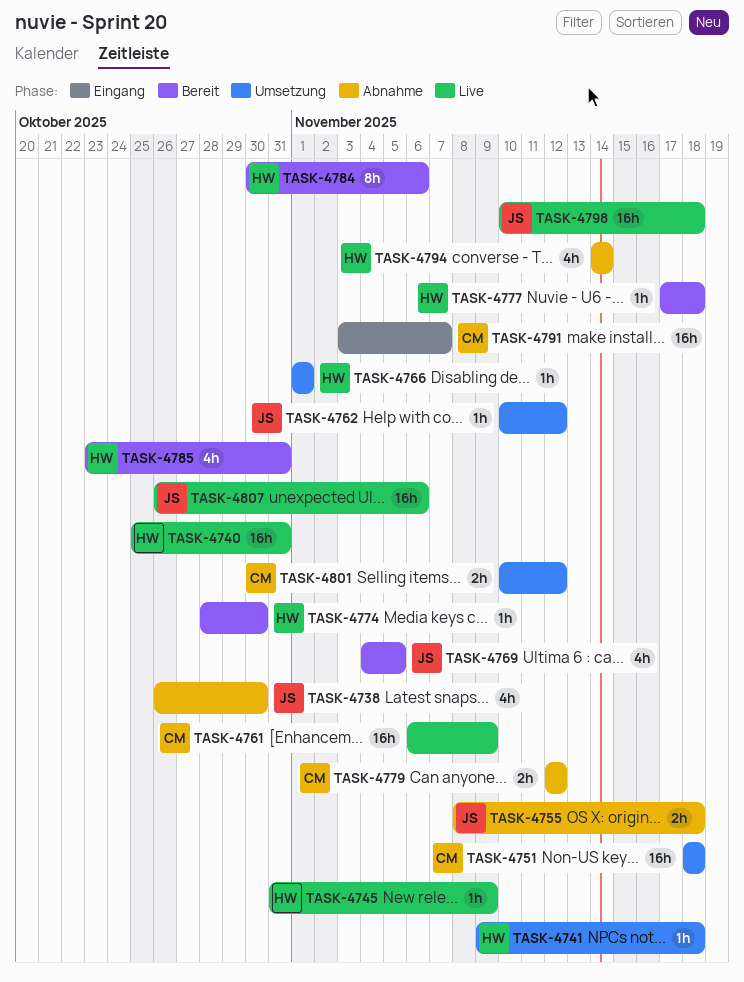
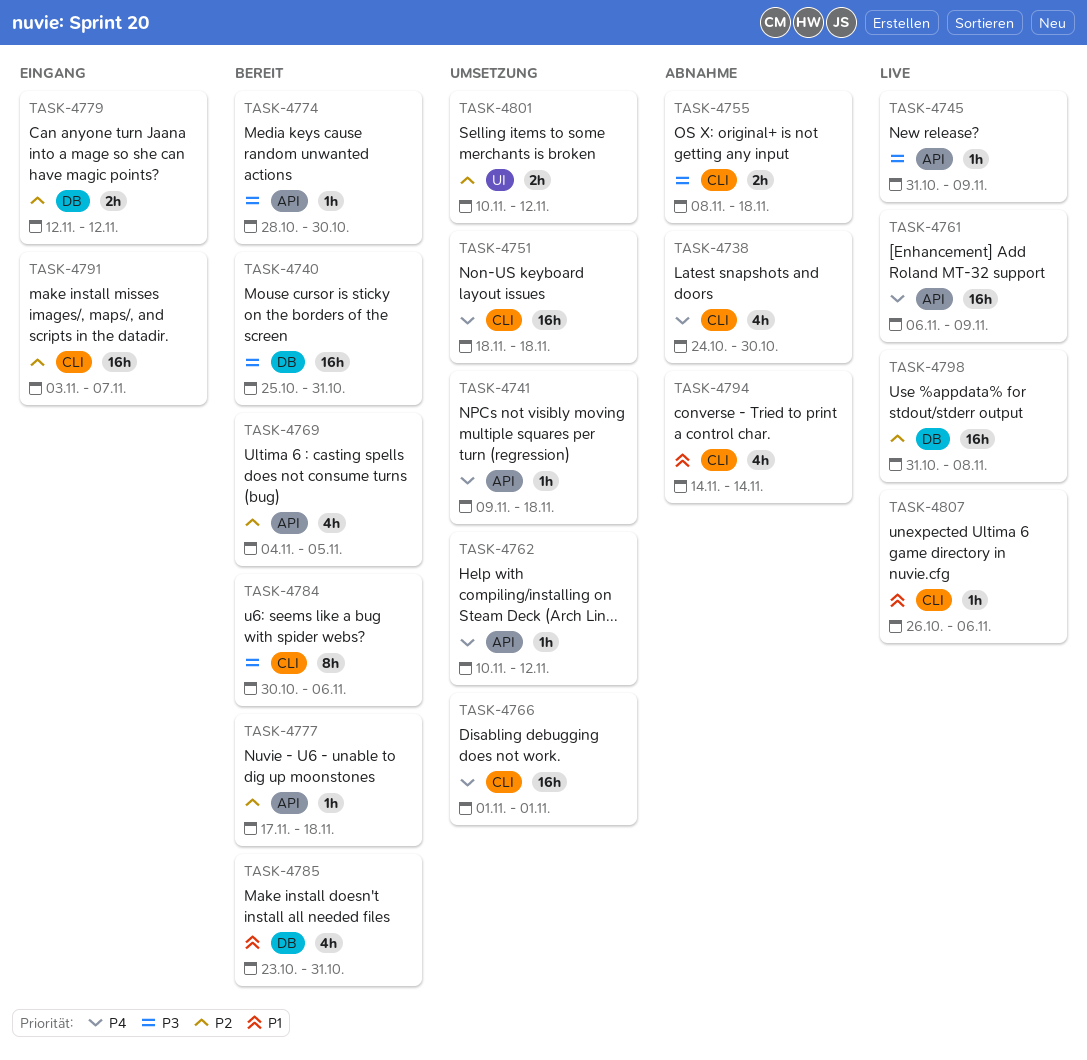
TASK-4738, start: Oct 26 -> Oct 24
TASK-4740, status: Live -> Bereit
TASK-4766, estimate: 1h -> 16h
TASK-4779, status: Abnahme -> Eingang
TASK-4798, start: Nov 10 -> Oct 31
TASK-4798, due: Nov 18 -> Nov 8
TASK-4807, estimate: 16h -> 1h

